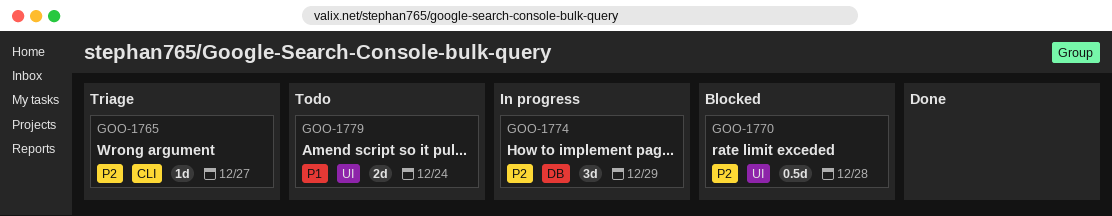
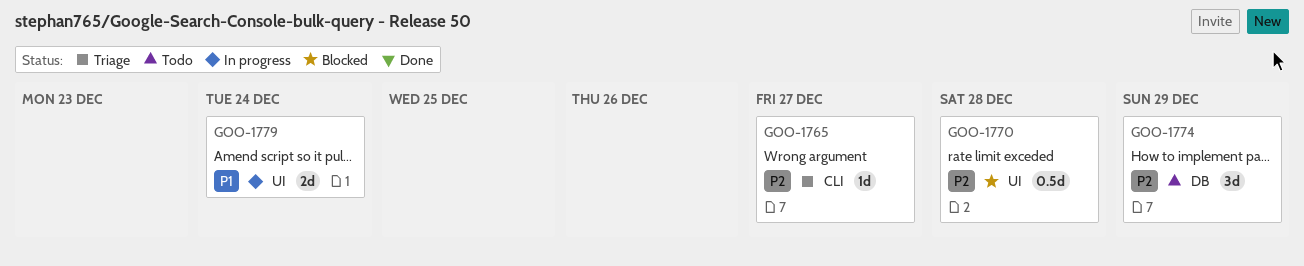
GOO-1774, status: In progress -> Todo
GOO-1779, status: Todo -> In progress

